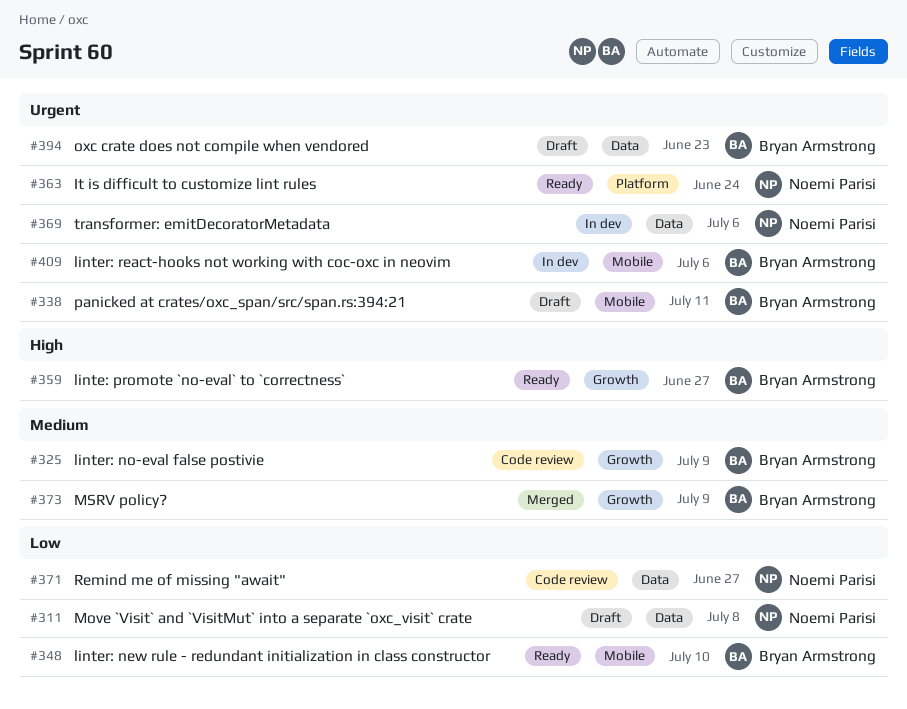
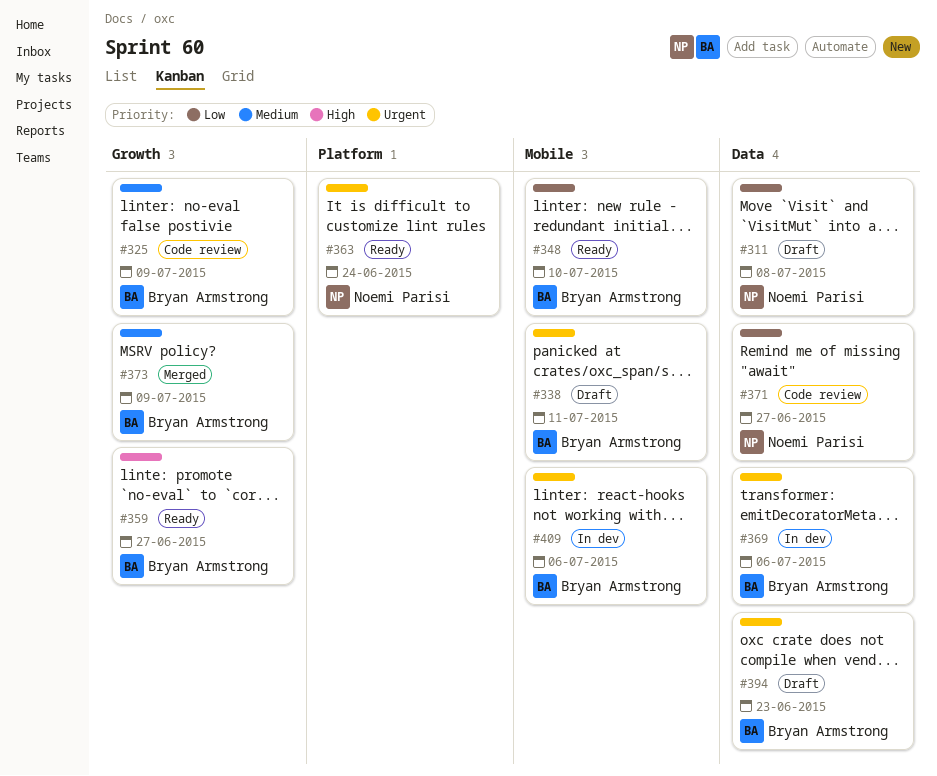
#369, owner: Noemi Parisi -> Bryan Armstrong

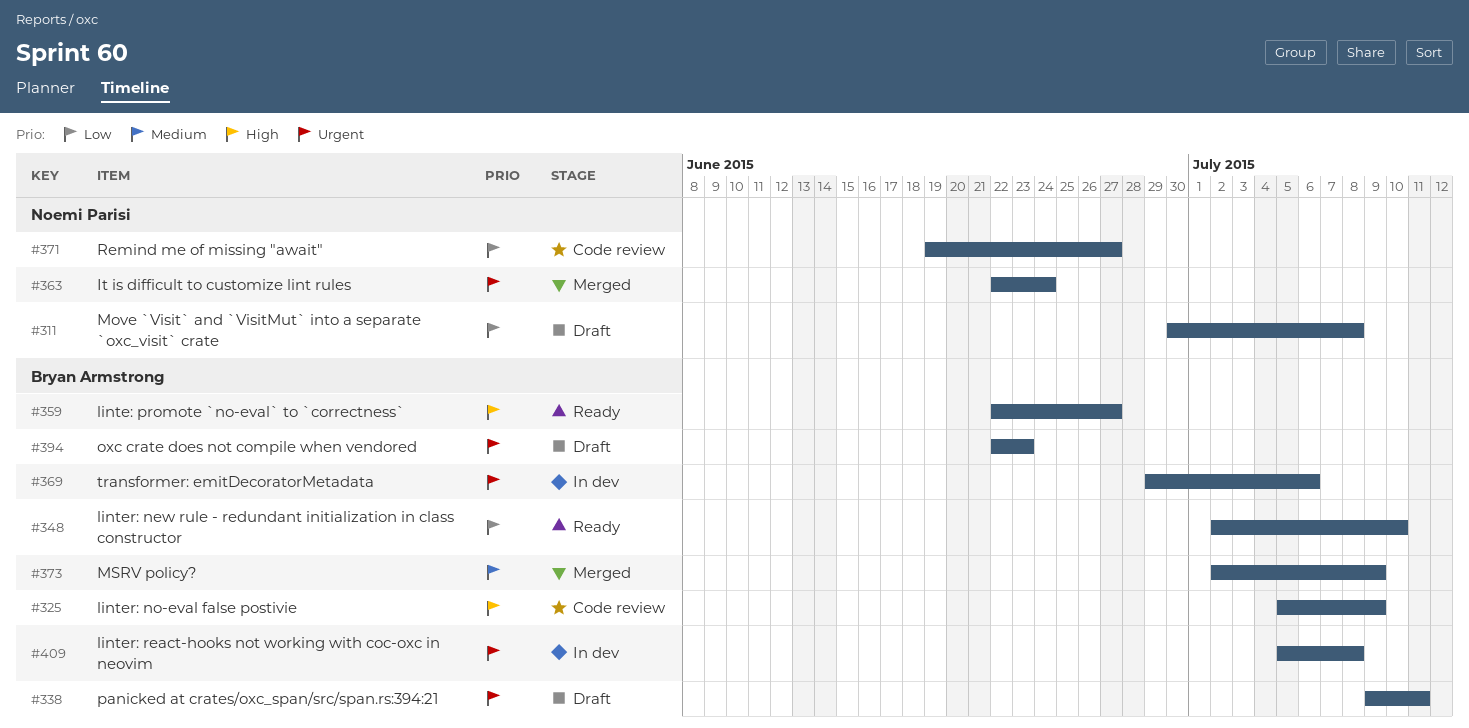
#325, priority: Medium -> High
#363, status: Ready -> Merged
#409, due: Jul 6 -> Jul 8

